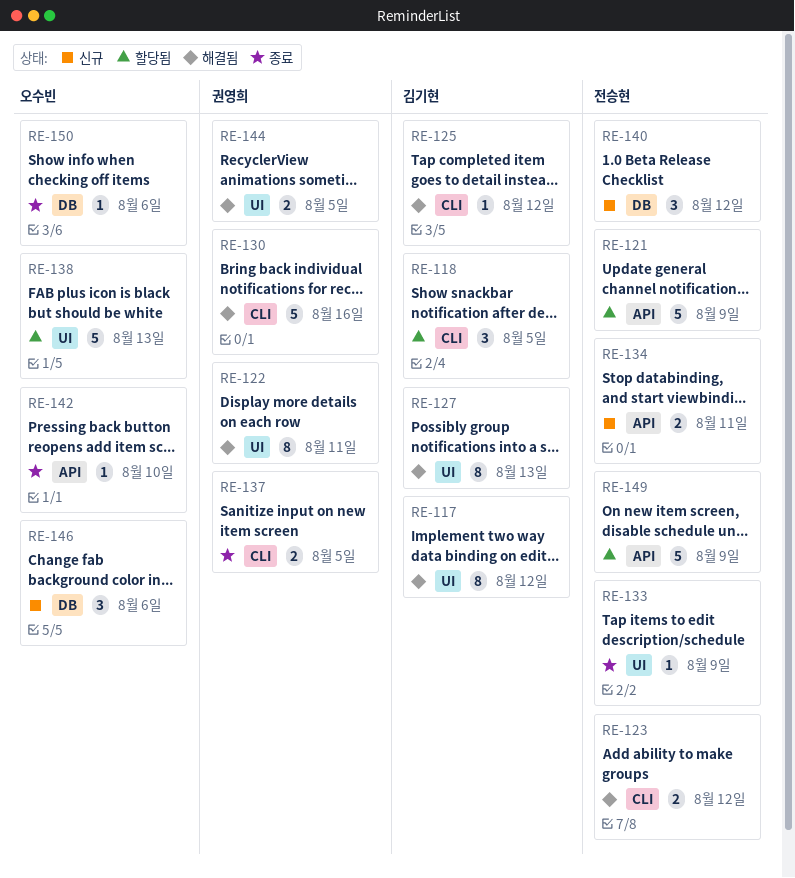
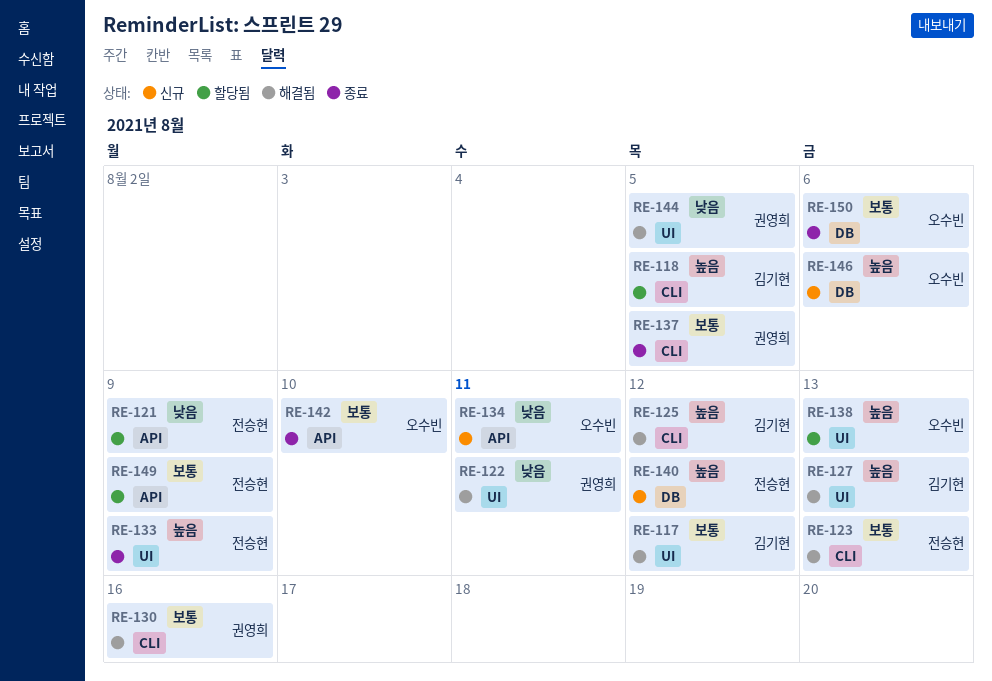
RE-123, due: Aug 12 -> Aug 13
RE-134, owner: 전승현 -> 오수빈

